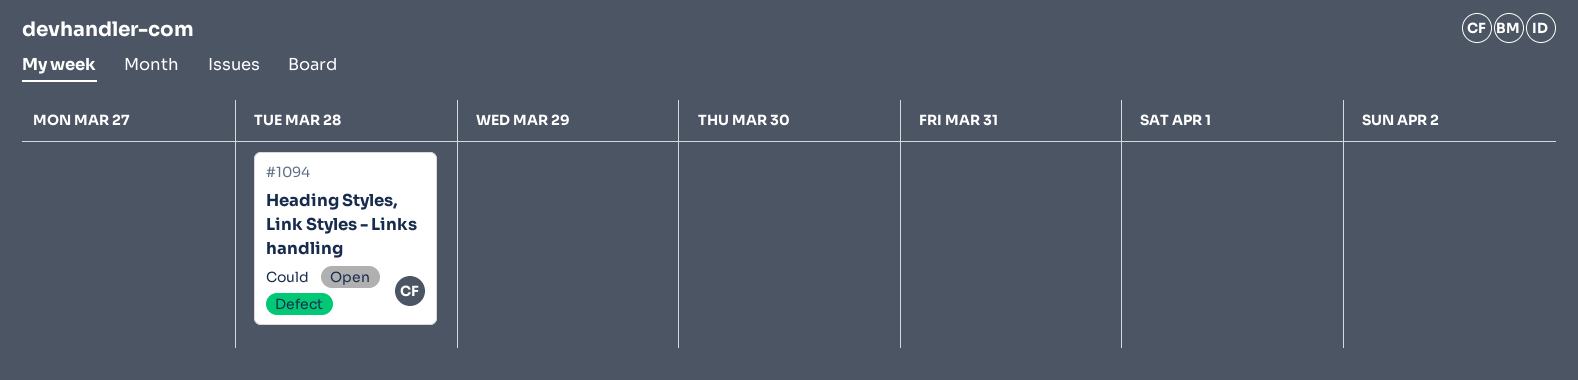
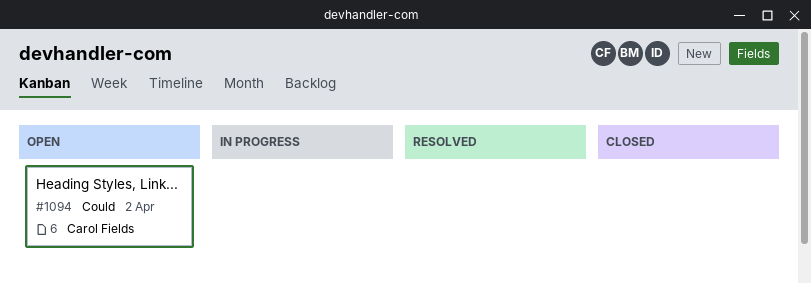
#1094, due: Mar 28 -> Apr 2

